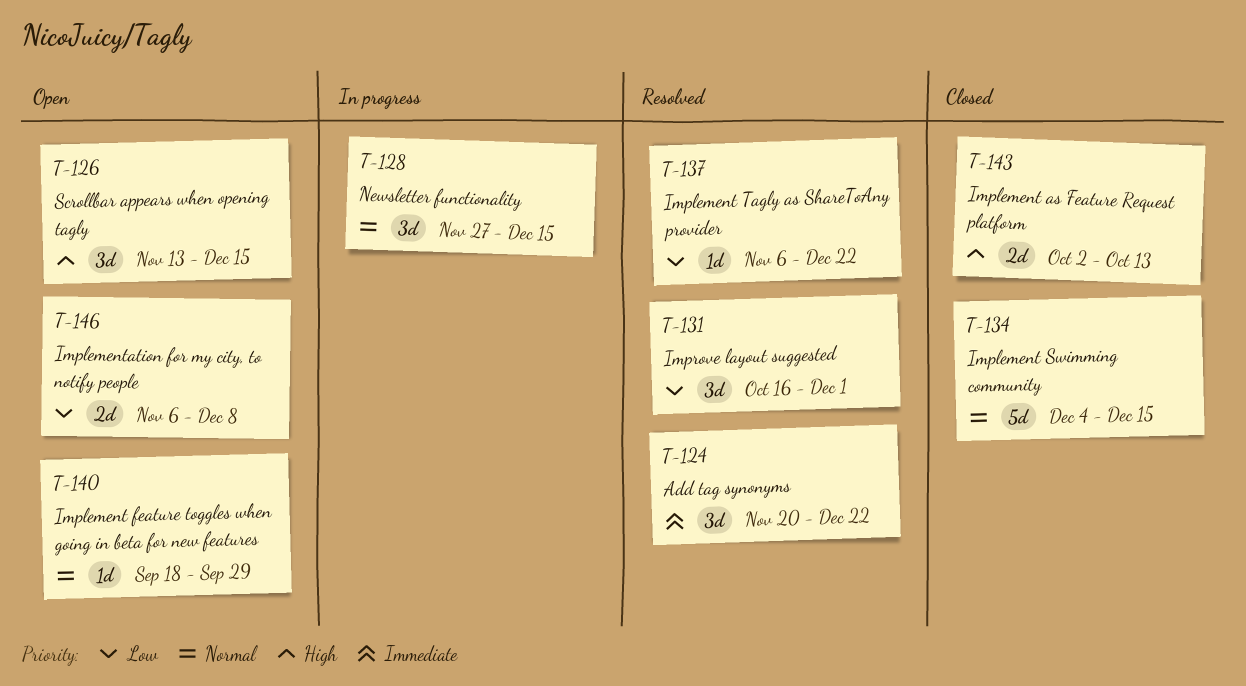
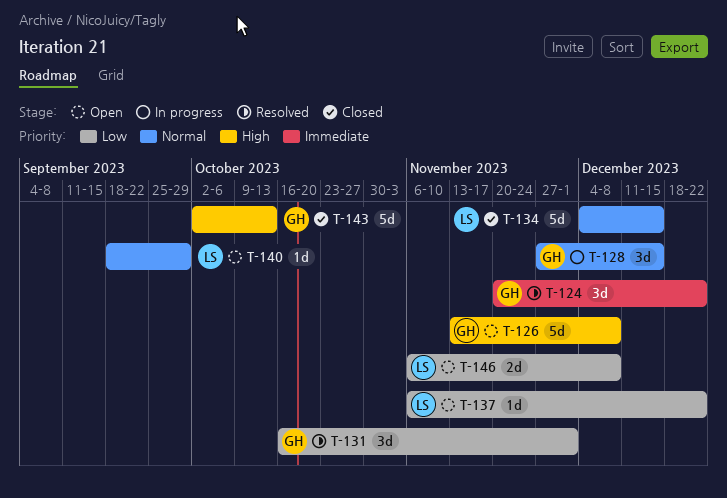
T-126, estimate: 3d -> 5d
T-126, due: Dec 15 -> Dec 8
T-137, status: Resolved -> Open
T-143, estimate: 2d -> 5d

